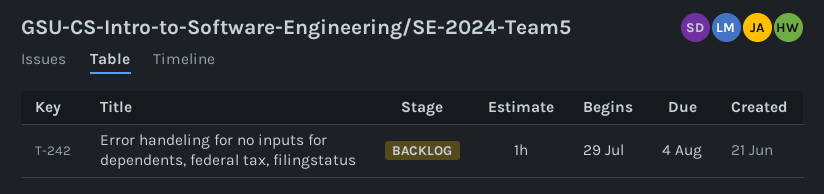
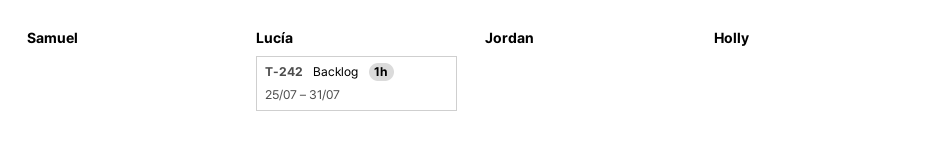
T-242, start: Jul 29 -> Jul 25
T-242, due: Aug 4 -> Jul 31

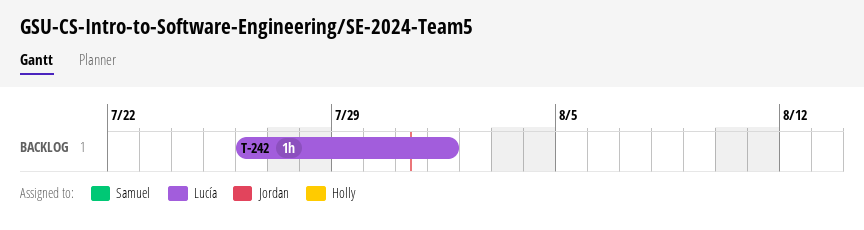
T-242, start: Jul 25 -> Jul 26
T-242, due: Jul 31 -> Aug 1

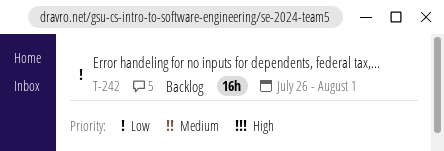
T-242, estimate: 1h -> 16h

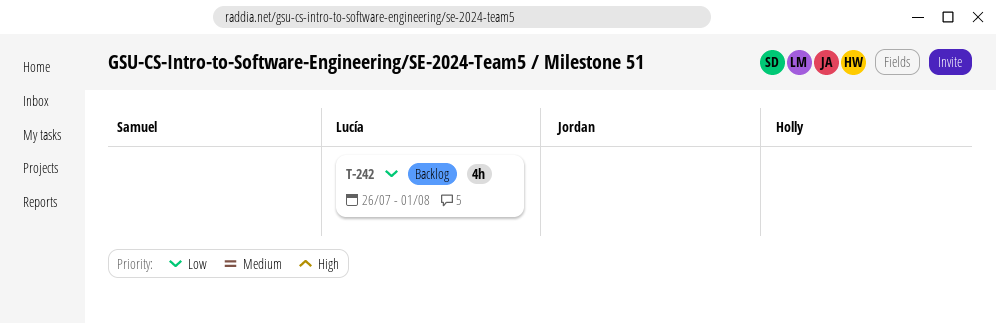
T-242, estimate: 16h -> 4h

